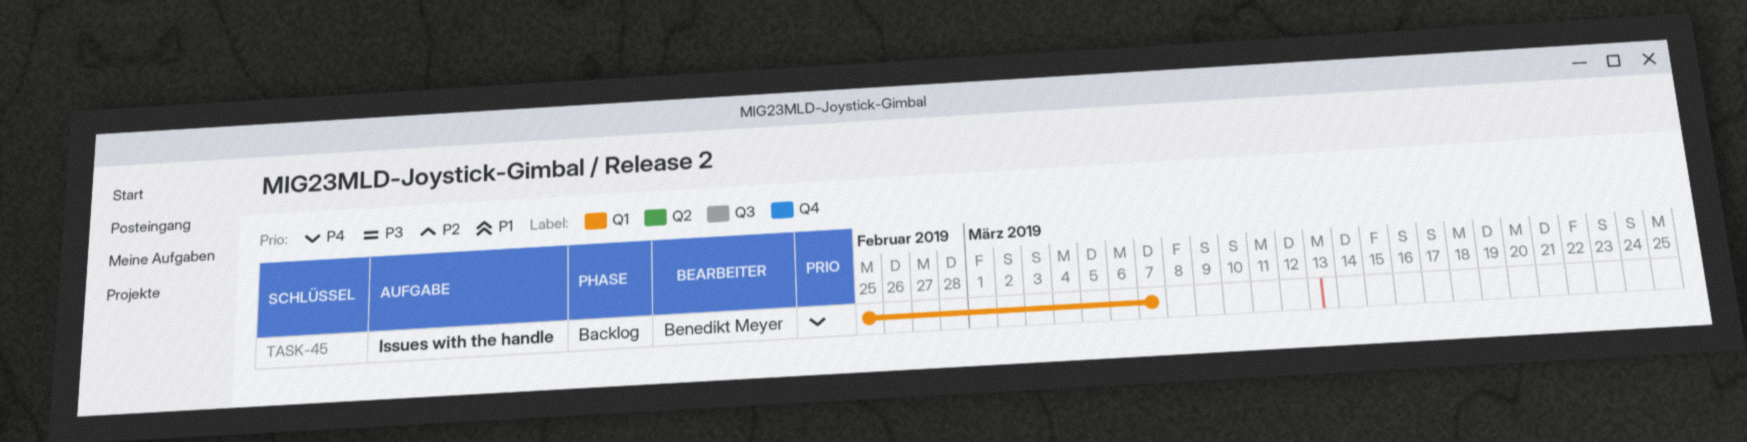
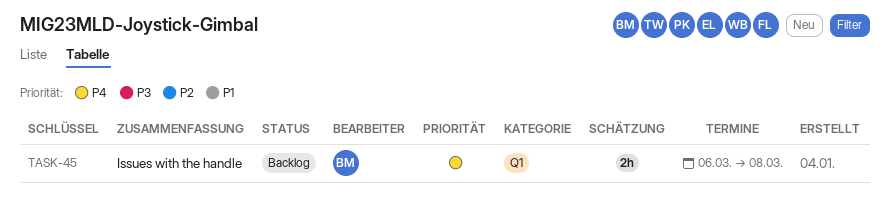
TASK-45, start: Feb 25 -> Mar 6
TASK-45, due: Mar 7 -> Mar 8

